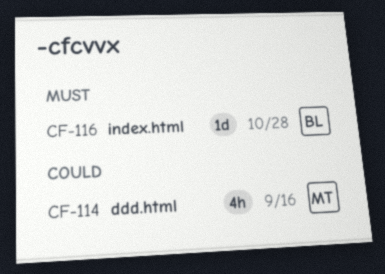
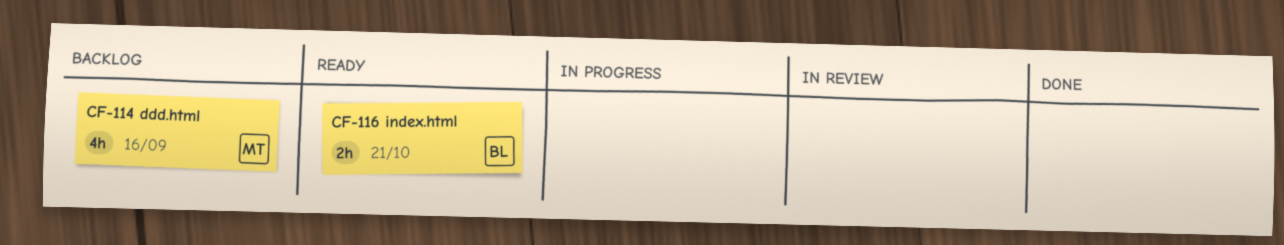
CF-116, estimate: 1d -> 2h
CF-116, due: Oct 28 -> Oct 21

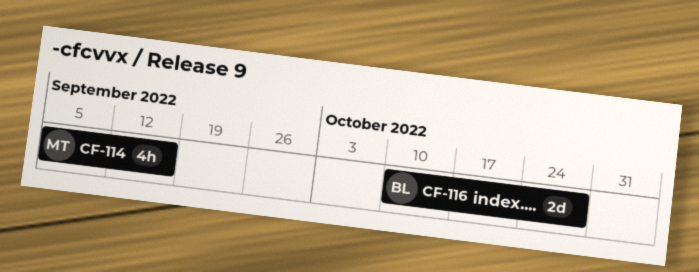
CF-116, estimate: 2h -> 2d
CF-116, due: Oct 21 -> Oct 28

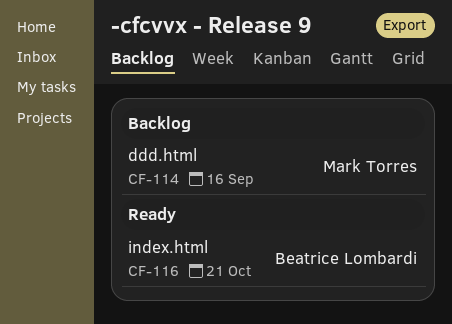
CF-116, due: Oct 28 -> Oct 21

